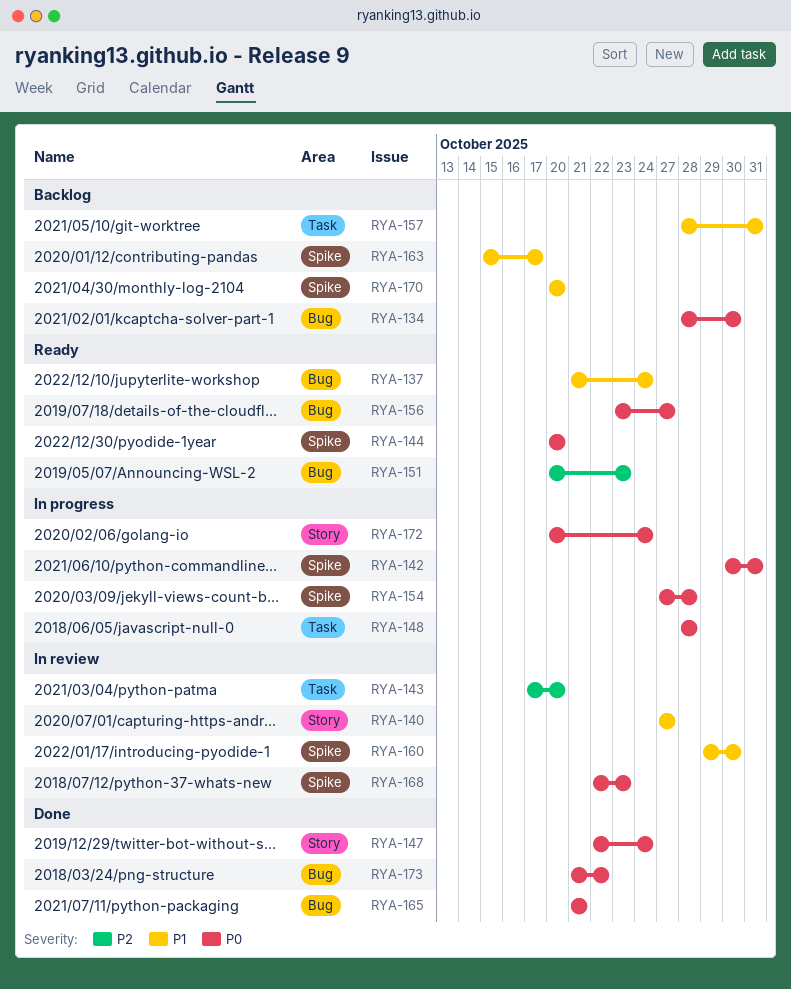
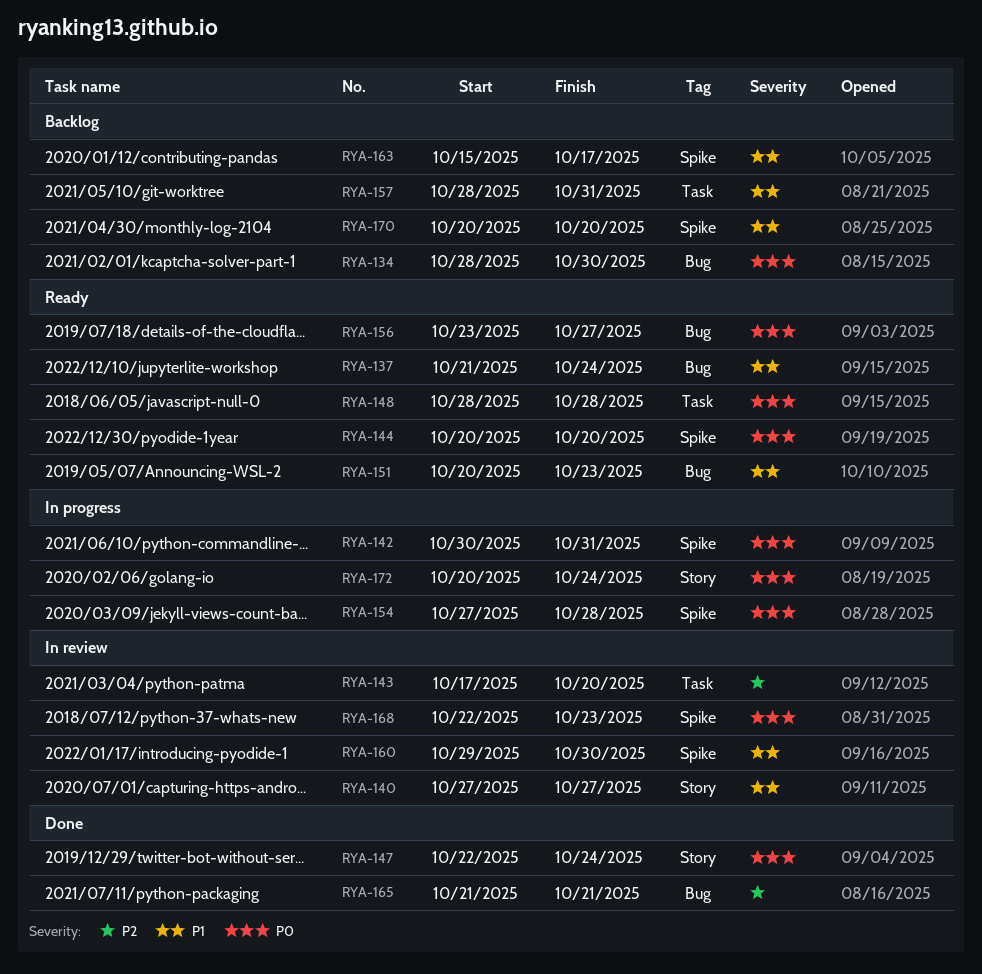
RYA-148, status: In progress -> Ready
RYA-151, priority: P2 -> P1
RYA-165, priority: P0 -> P2
RYA-173: present -> none

